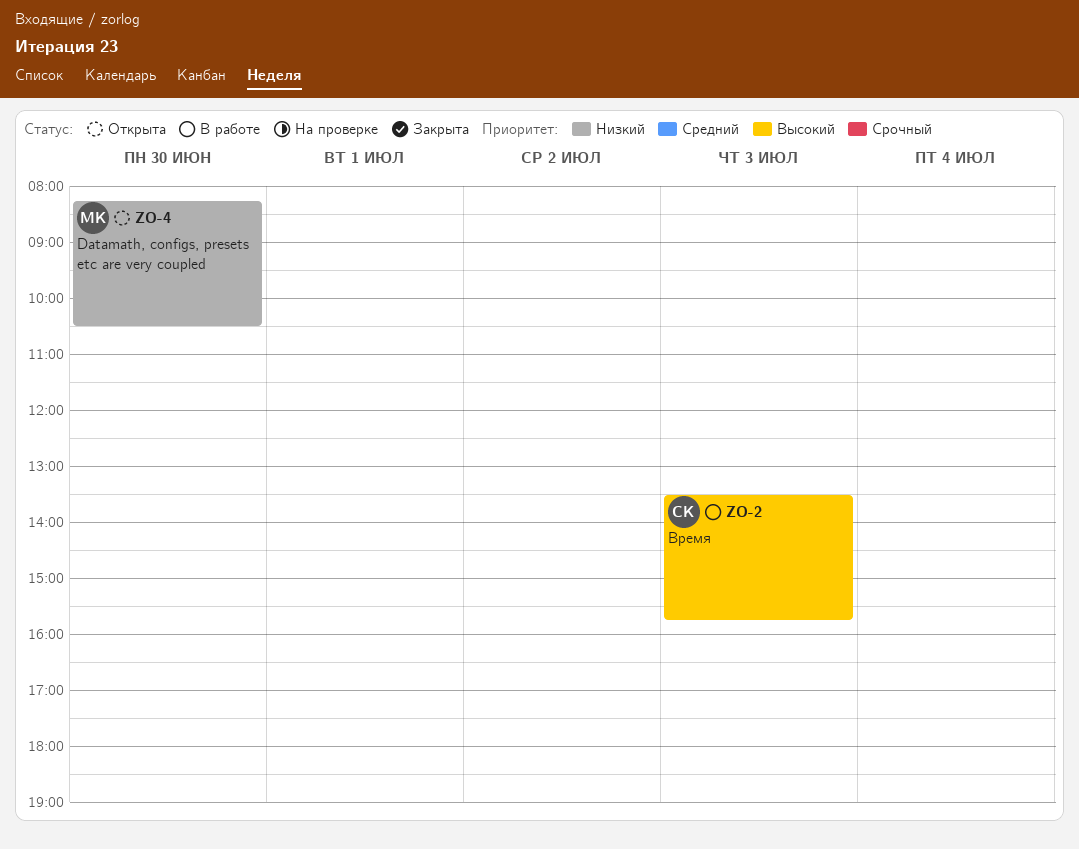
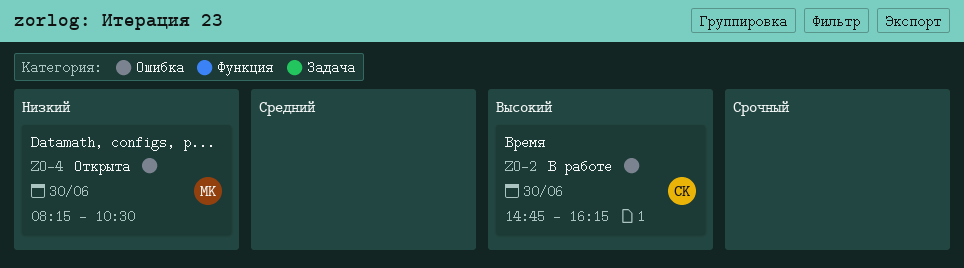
ZO-2, day: Jul 3 -> Jun 30
ZO-2, begins: 13:30 -> 14:45
ZO-2, ends: 15:45 -> 16:15

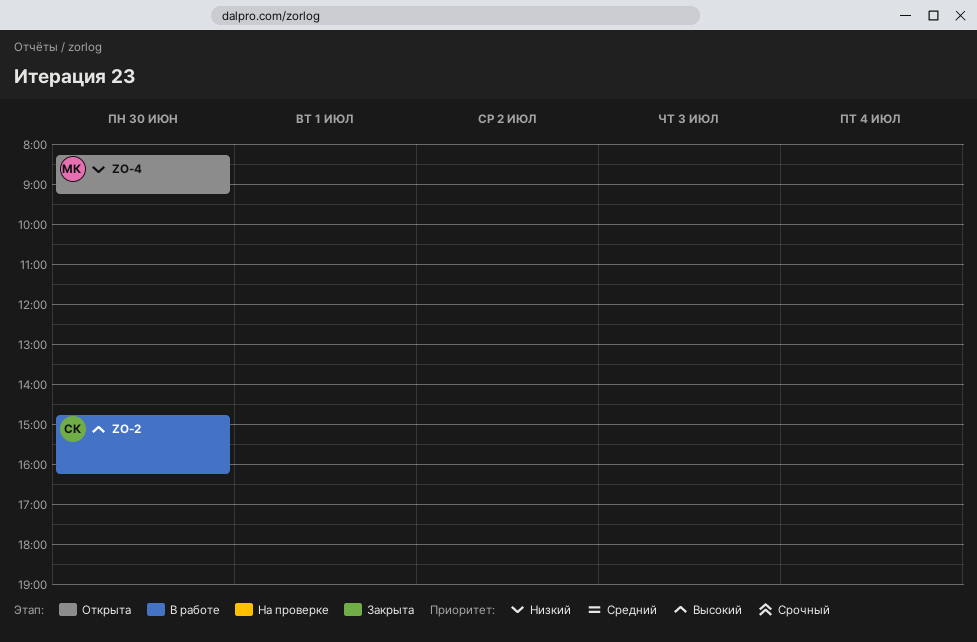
ZO-4, ends: 10:30 -> 09:15

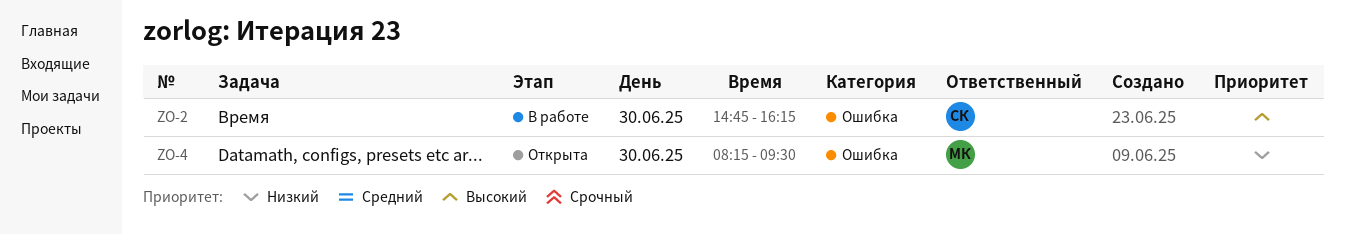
ZO-4, ends: 09:15 -> 09:30

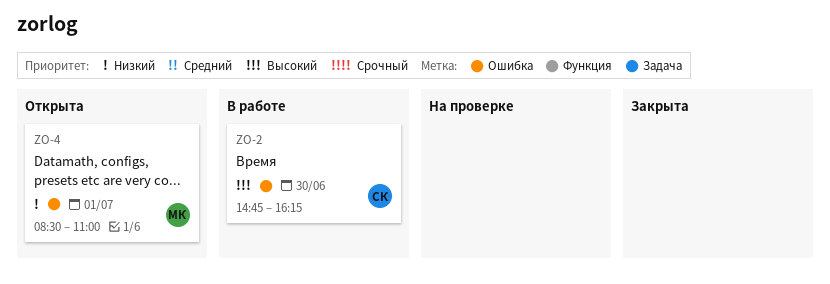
ZO-4, day: Jun 30 -> Jul 1
ZO-4, begins: 08:15 -> 08:30
ZO-4, ends: 09:30 -> 11:00

